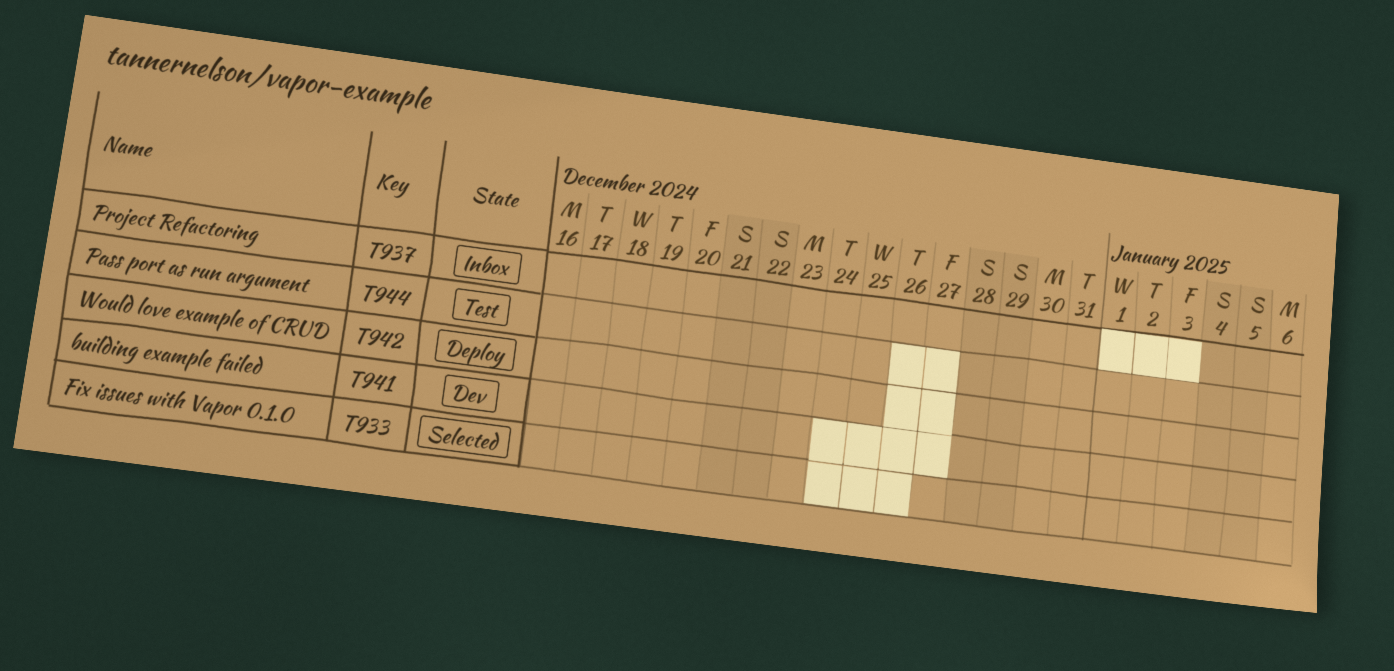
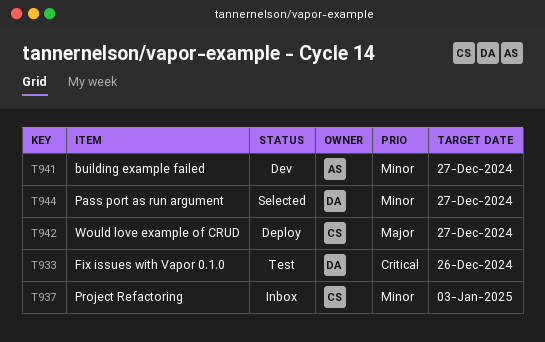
T933, status: Selected -> Test
T944, status: Test -> Selected

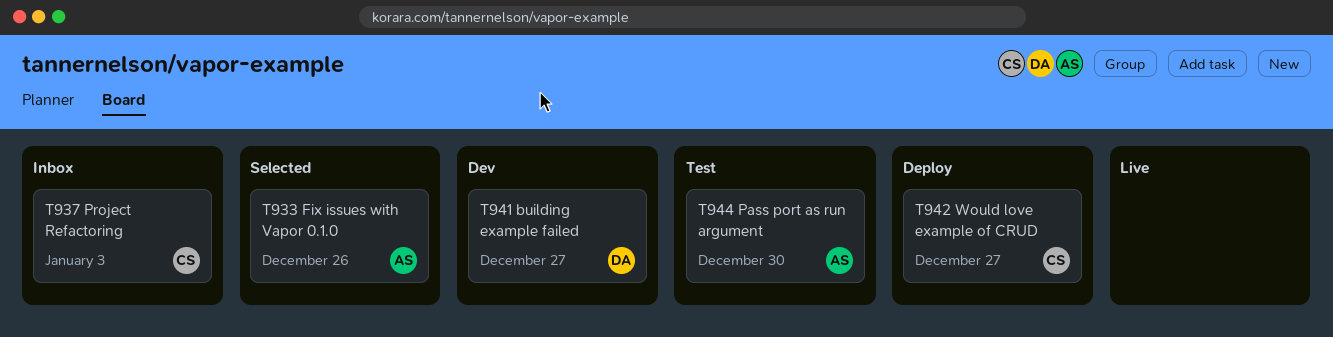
T933, status: Test -> Selected
T933, owner: DA -> AS
T941, owner: AS -> DA
T944, status: Selected -> Test
T944, owner: DA -> AS
T944, due: Dec 27 -> Dec 30

